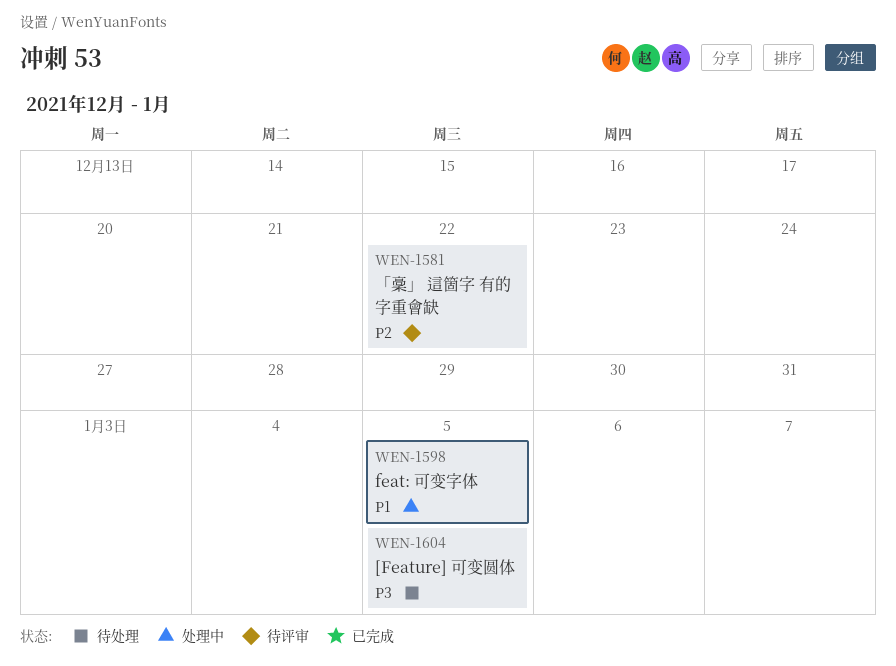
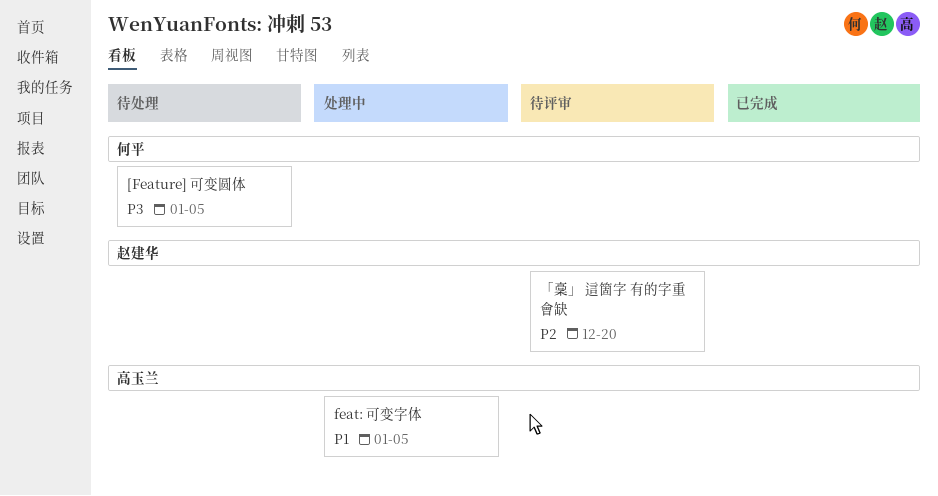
「稾」 這箇字 有的字重會缺, due: Dec 22 -> Dec 20

